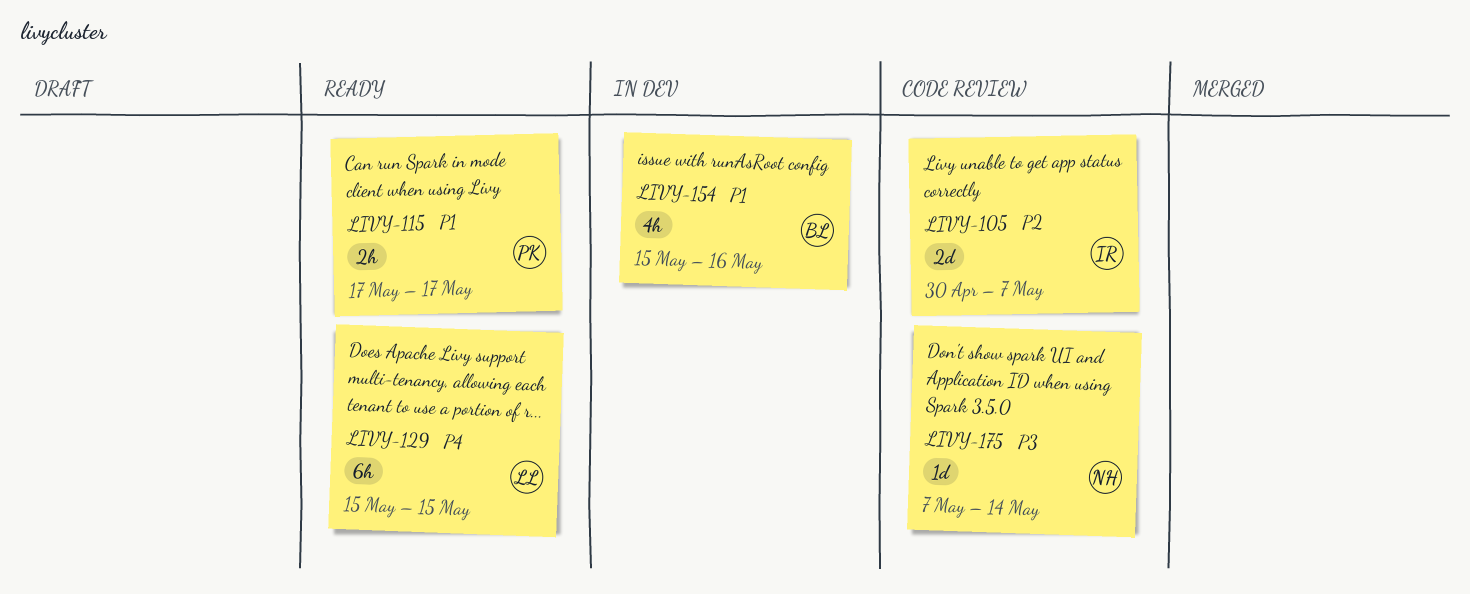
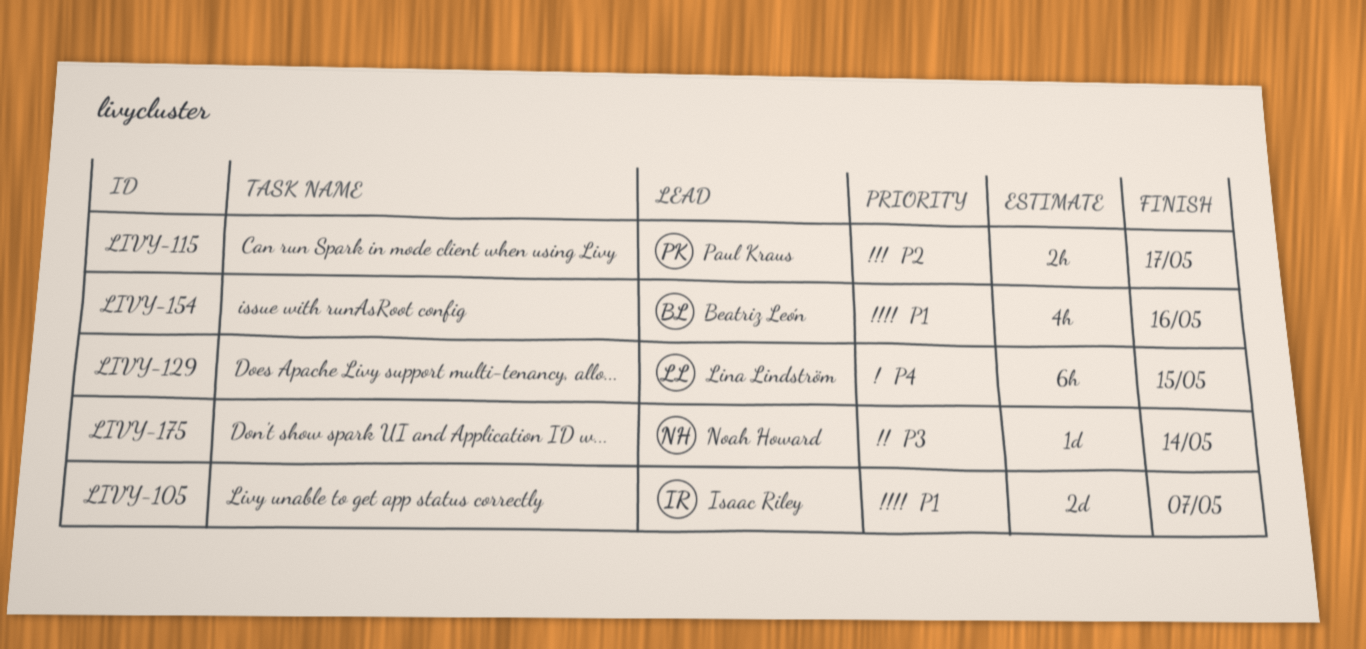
LIVY-105, priority: P2 -> P1
LIVY-115, priority: P1 -> P2

